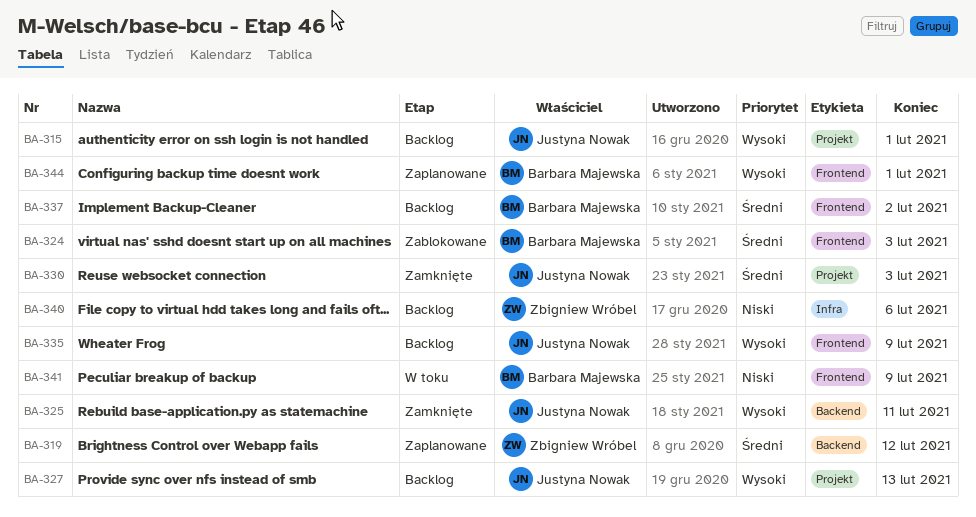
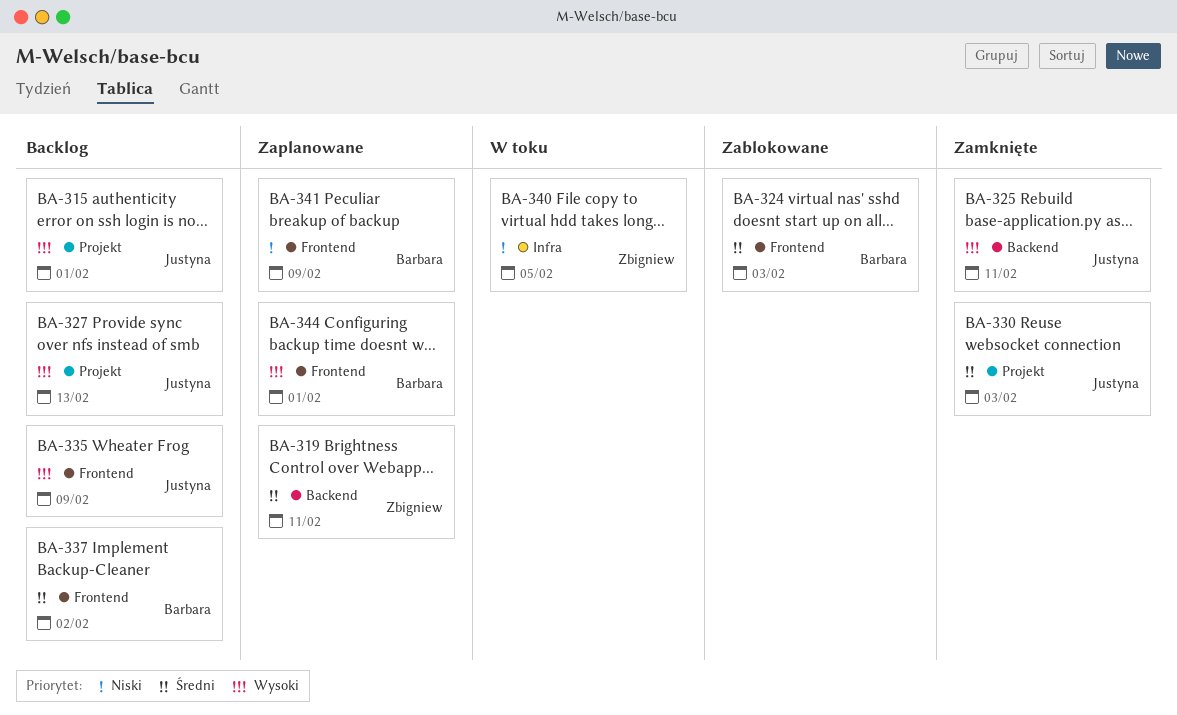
BA-319, due: Feb 12 -> Feb 11
BA-340, status: Backlog -> W toku
BA-340, due: Feb 6 -> Feb 5
BA-341, status: W toku -> Zaplanowane

